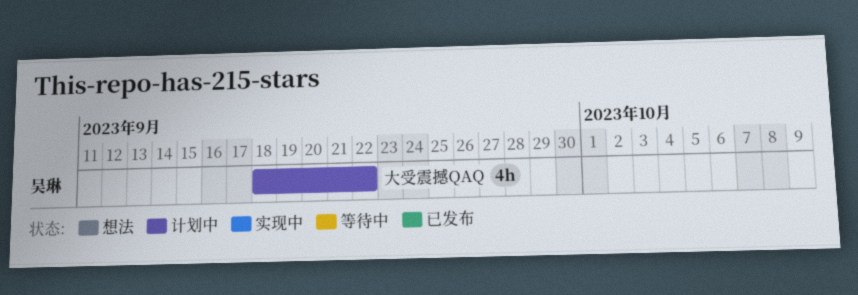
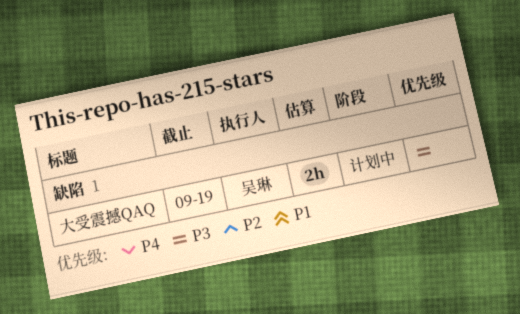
大受震撼QAQ, estimate: 4h -> 2h
大受震撼QAQ, due: Sep 22 -> Sep 19

